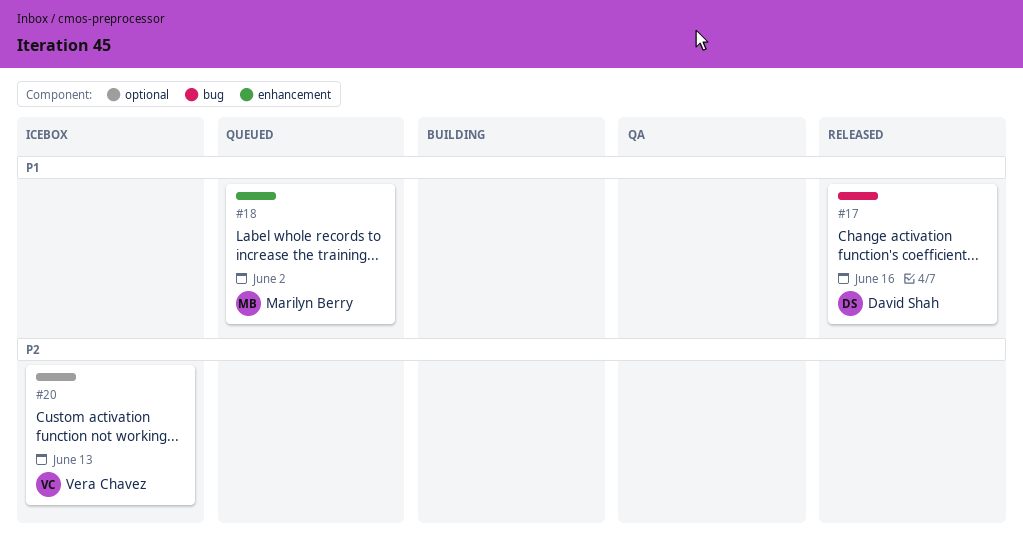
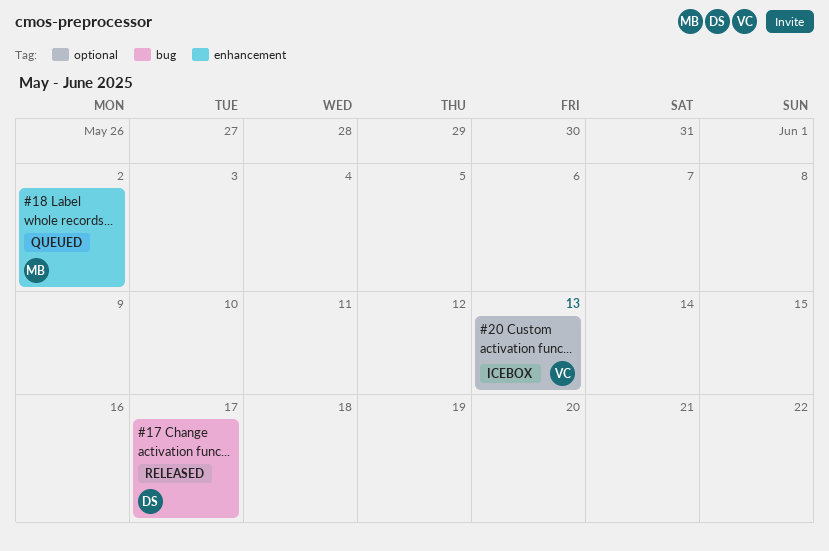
#17, due: Jun 16 -> Jun 17

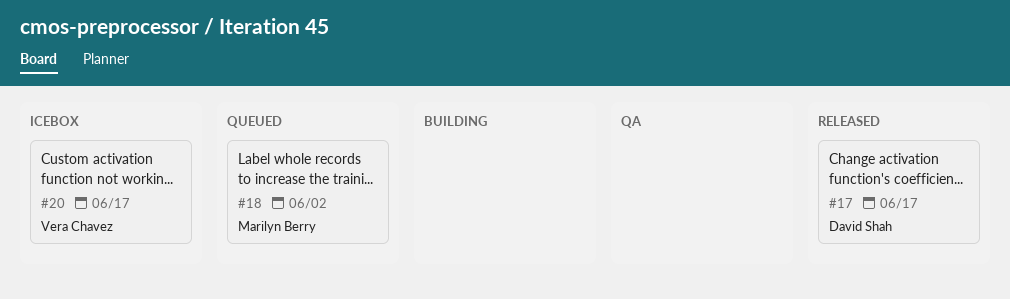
#20, due: Jun 13 -> Jun 17

